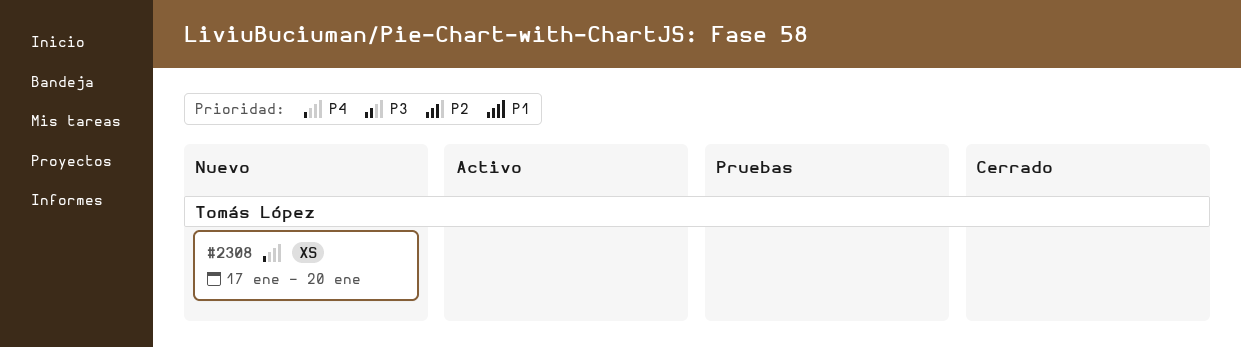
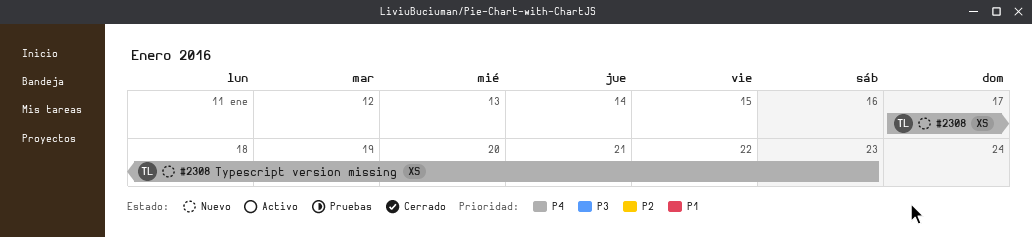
#2308, due: Jan 20 -> Jan 23

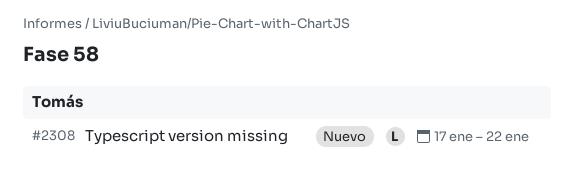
#2308, estimate: XS -> L
#2308, due: Jan 23 -> Jan 22

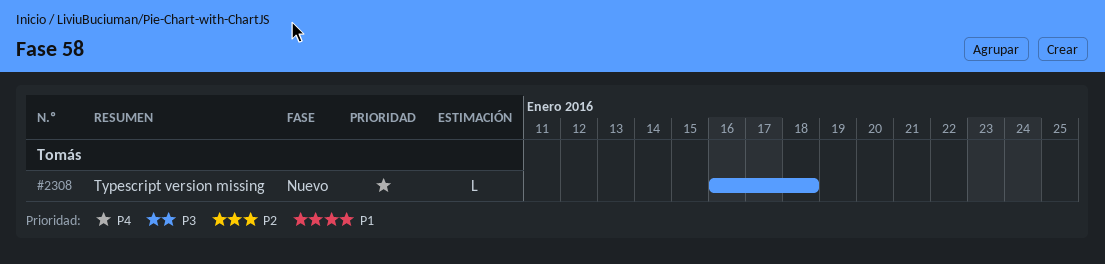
#2308, start: Jan 17 -> Jan 16
#2308, due: Jan 22 -> Jan 18

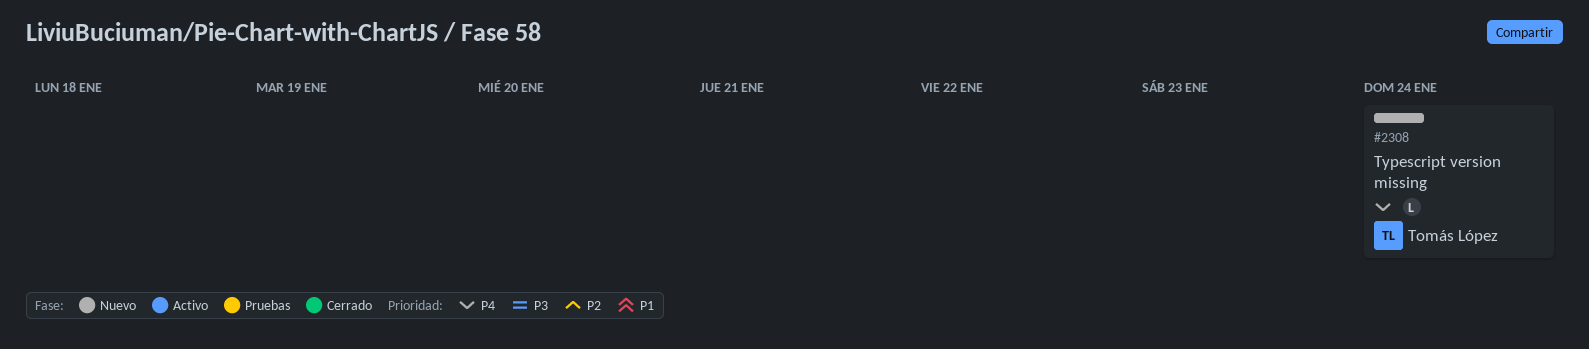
#2308, due: Jan 18 -> Jan 24

